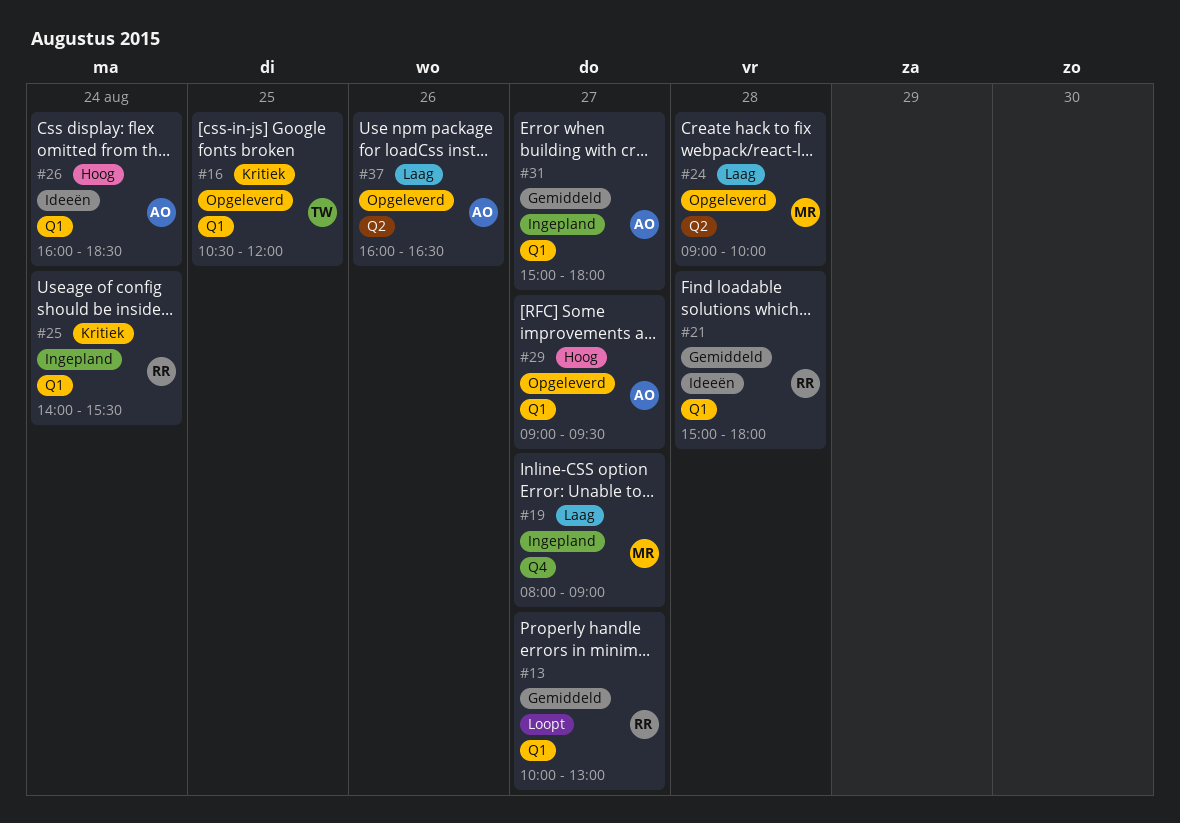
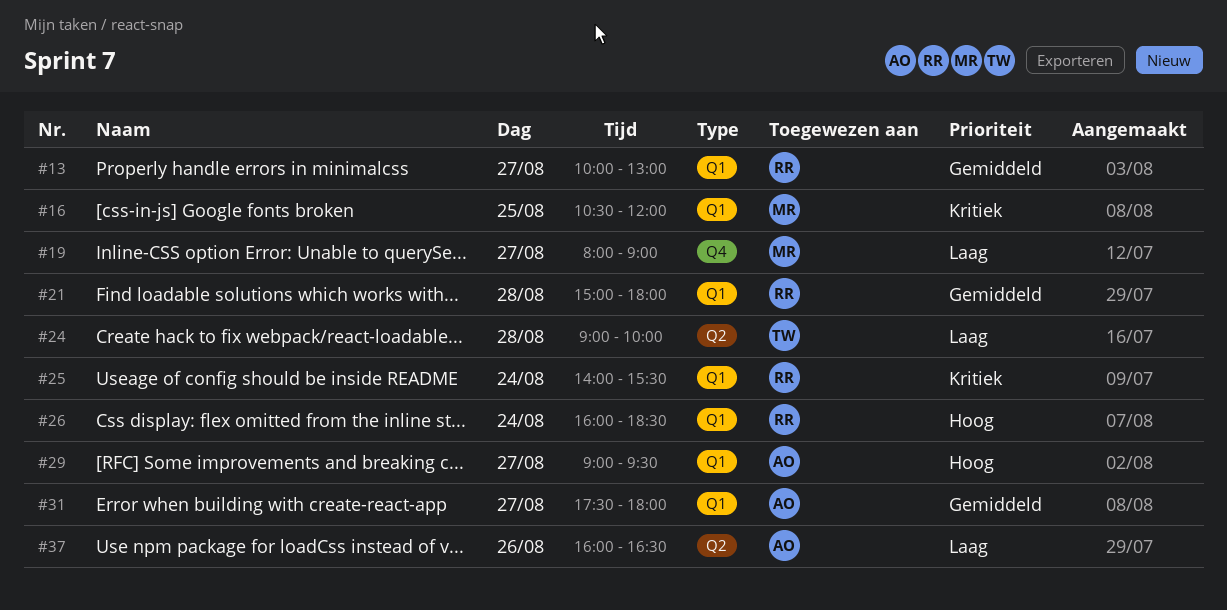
#16, owner: TW -> MR
#24, owner: MR -> TW
#26, owner: AO -> RR
#31, begins: 15:00 -> 17:30

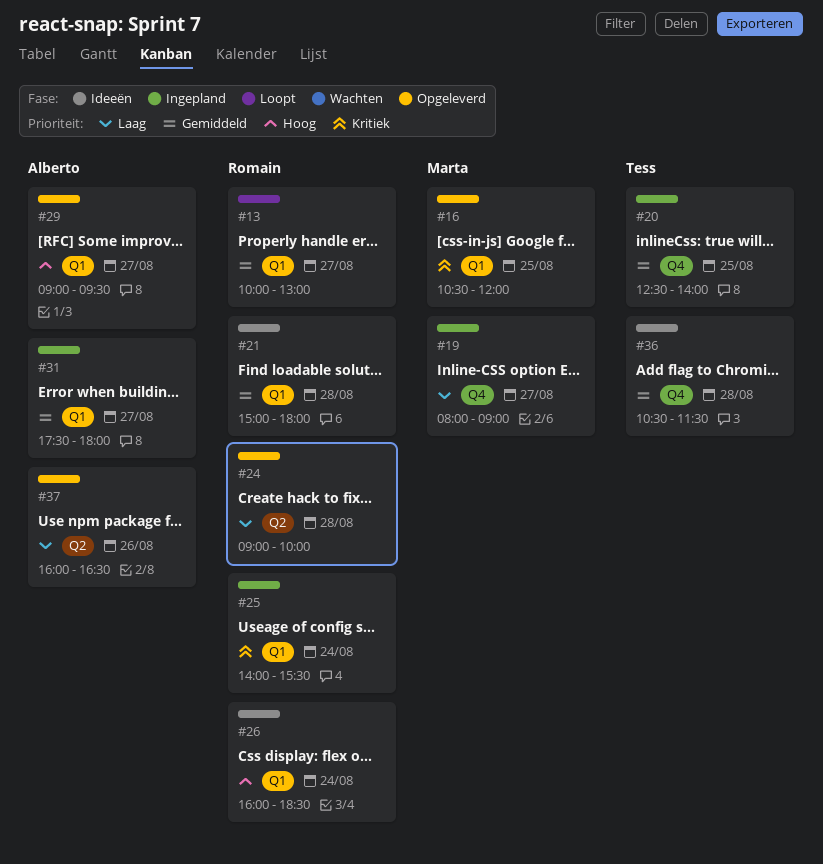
#20: none -> present
#24, owner: Tess -> Romain
#36: none -> present

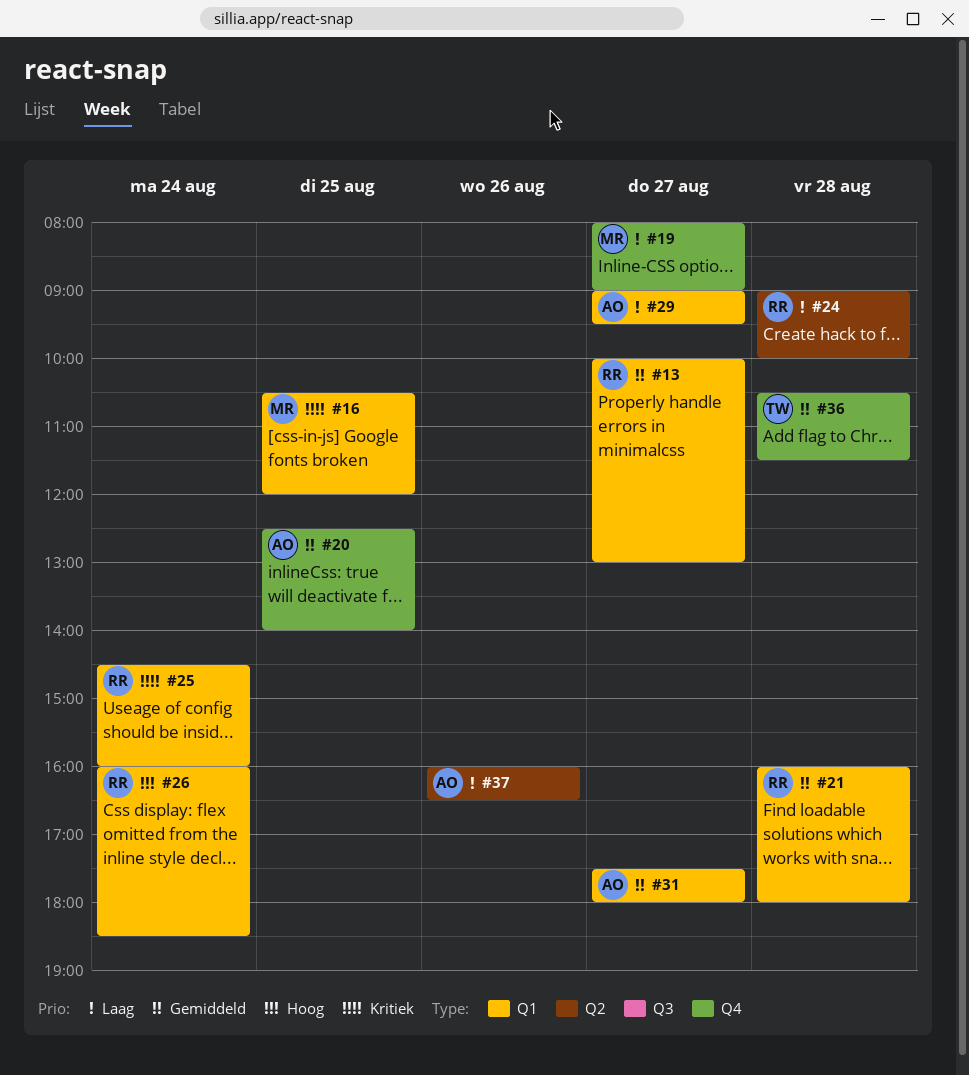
#20, owner: Tess -> Alberto
#21, begins: 15:00 -> 16:00
#25, begins: 14:00 -> 14:30
#25, ends: 15:30 -> 16:00
#29, priority: Hoog -> Laag

